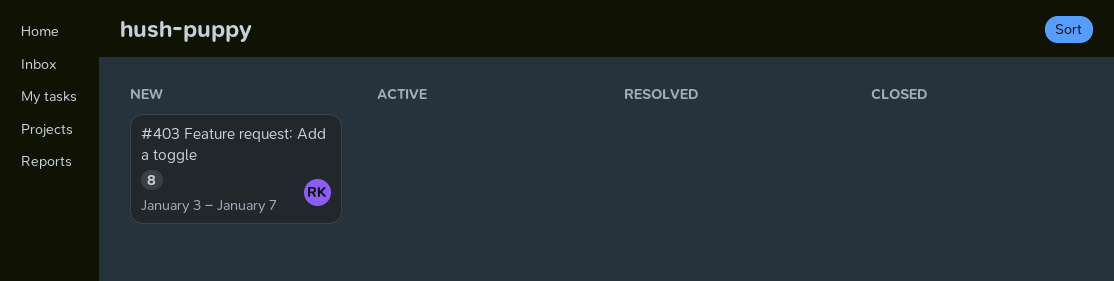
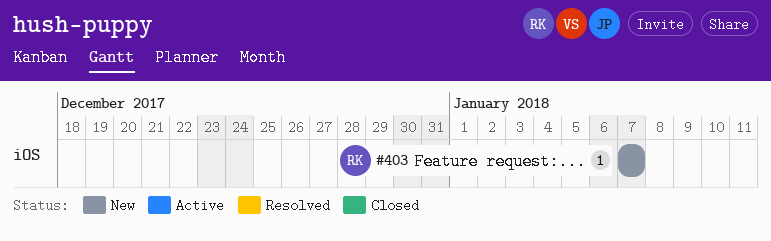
#403, estimate: 8 -> 1
#403, start: Jan 3 -> Jan 7

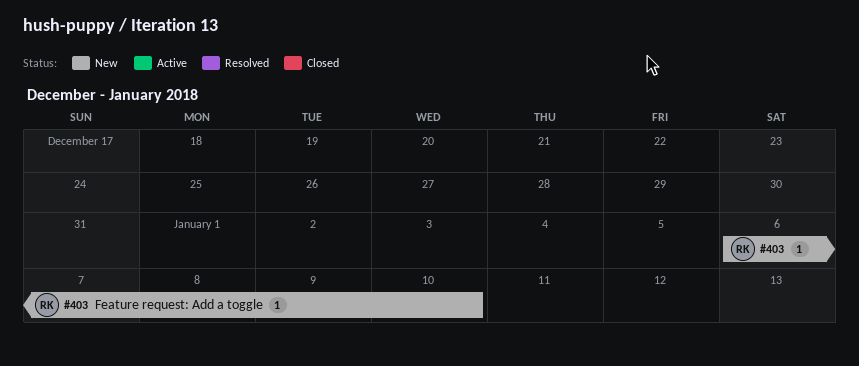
#403, start: Jan 7 -> Jan 6
#403, due: Jan 7 -> Jan 10

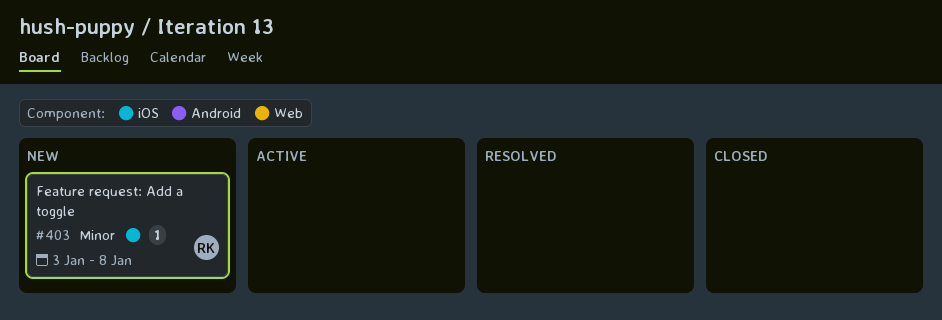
#403, start: Jan 6 -> Jan 3
#403, due: Jan 10 -> Jan 8

